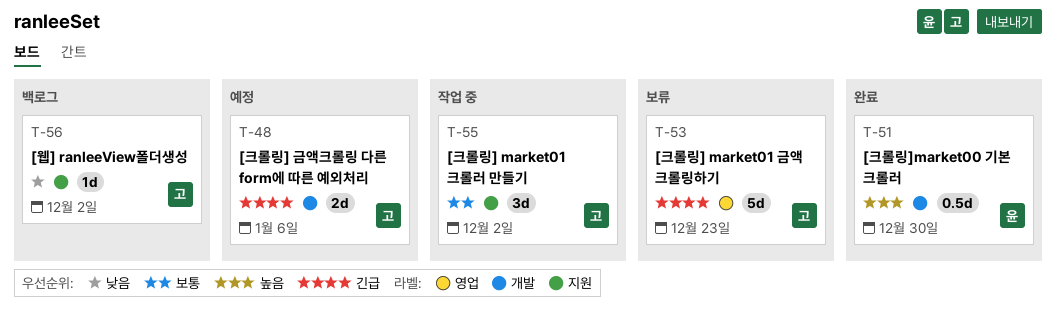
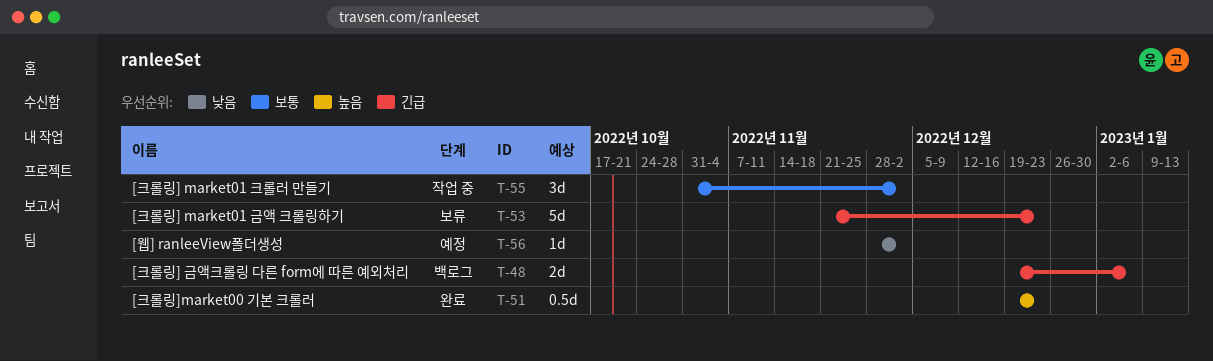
T-48, status: 예정 -> 백로그
T-51, due: Dec 30 -> Dec 23
T-56, status: 백로그 -> 예정

